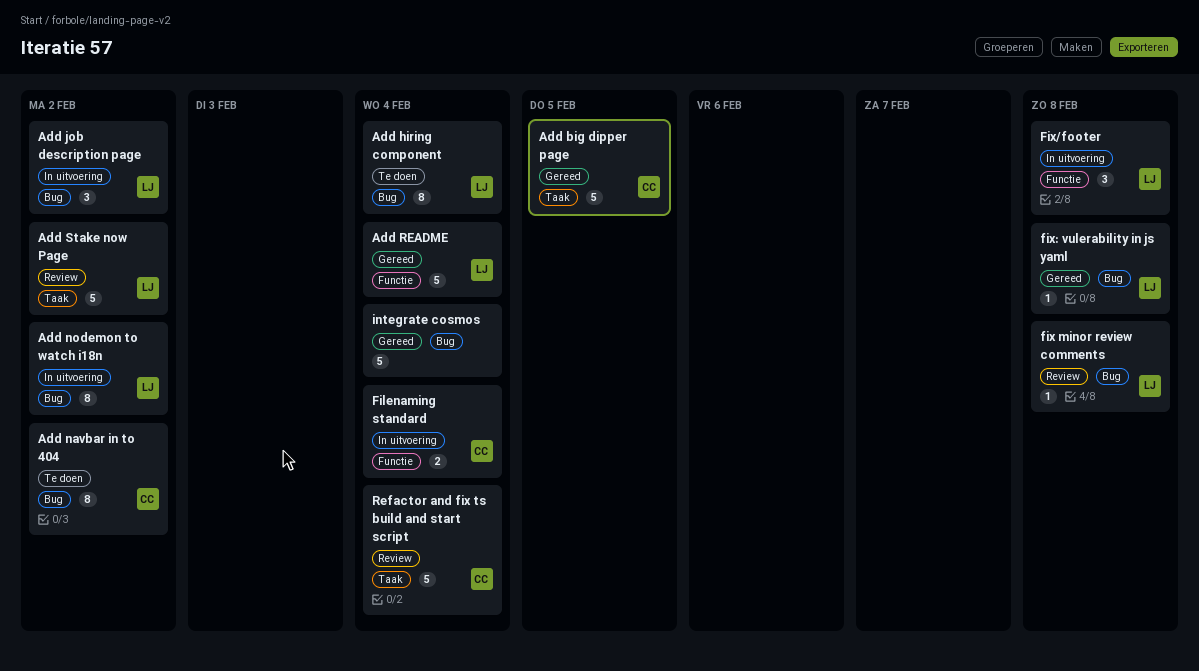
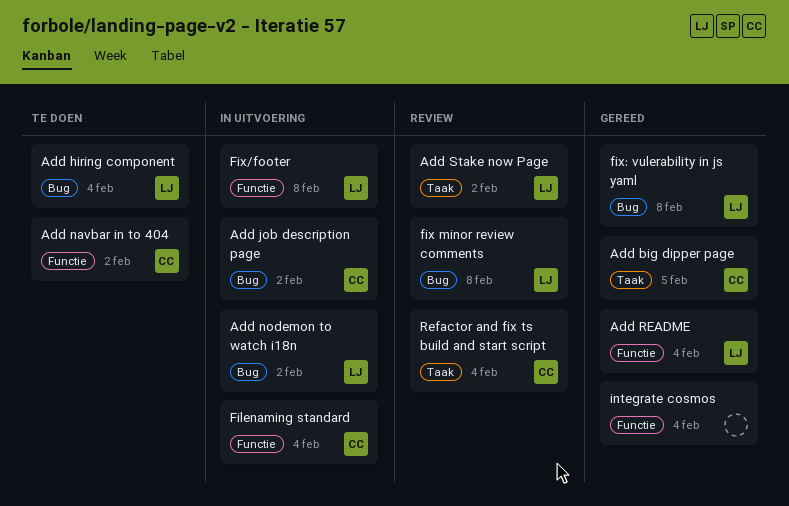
Add job description page, owner: LJ -> CC
Add navbar in to 404, label: Bug -> Functie
integrate cosmos, label: Bug -> Functie

